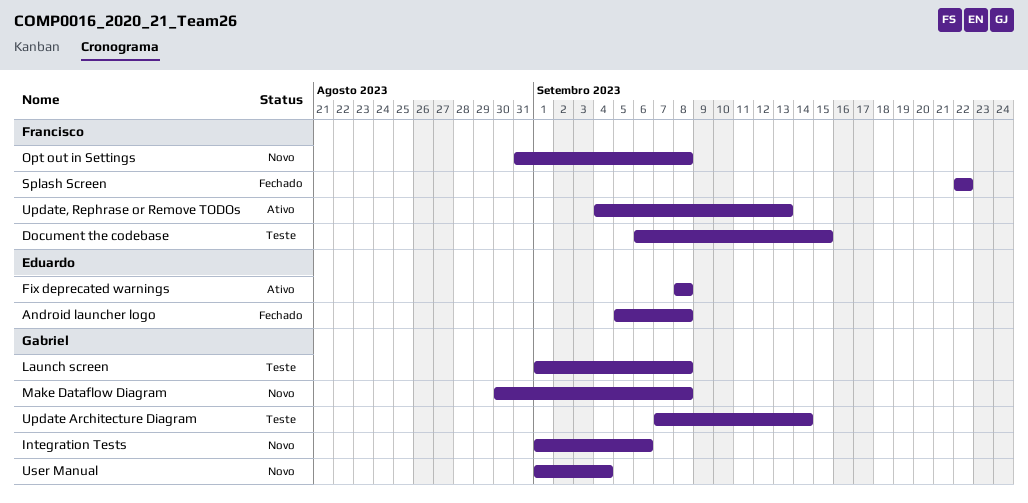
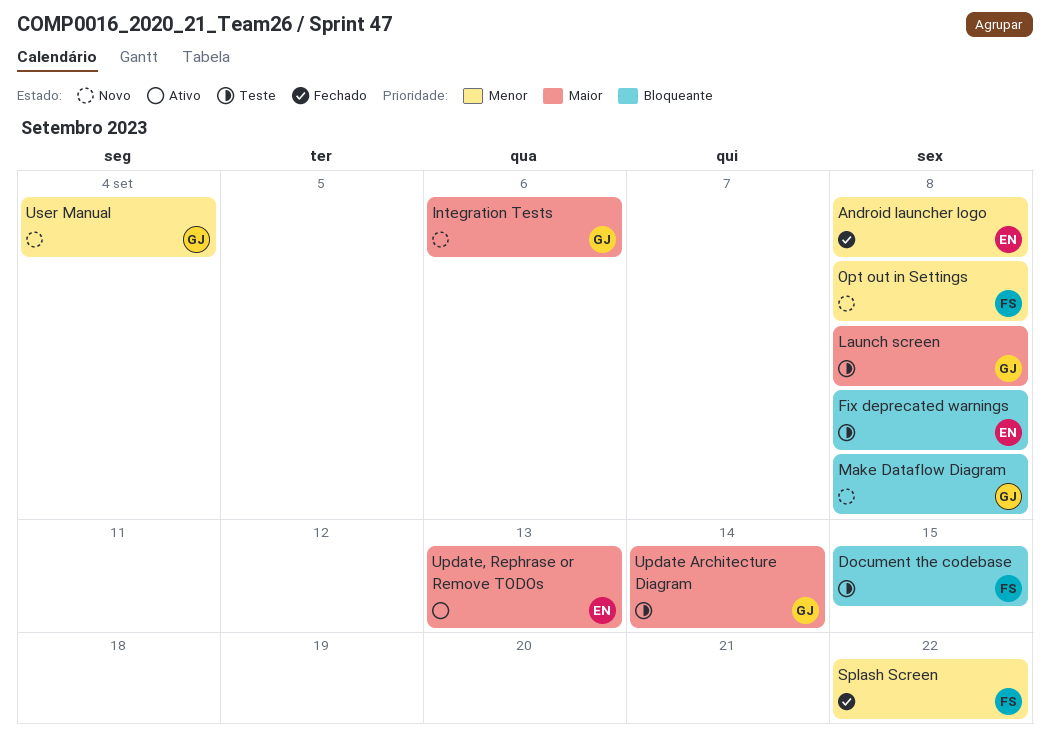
Fix deprecated warnings, status: Ativo -> Teste
Update, Rephrase or Remove TODOs, owner: Francisco -> Eduardo

